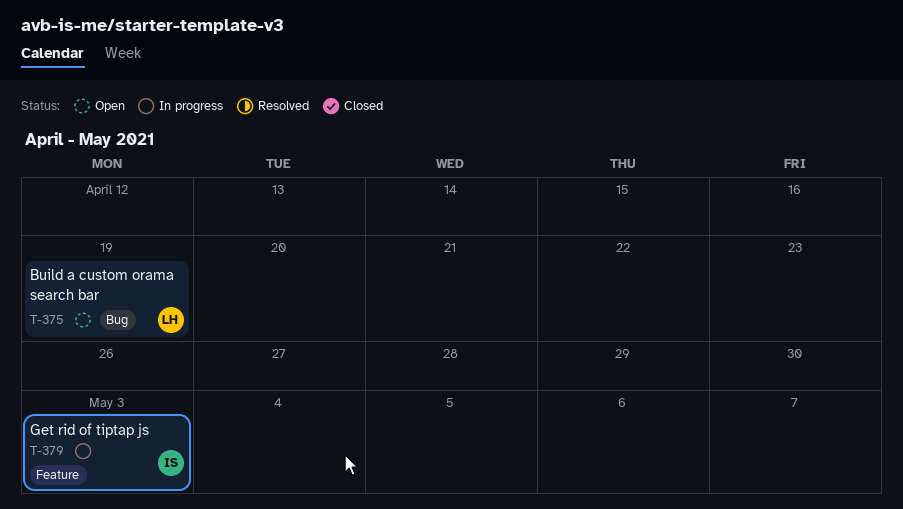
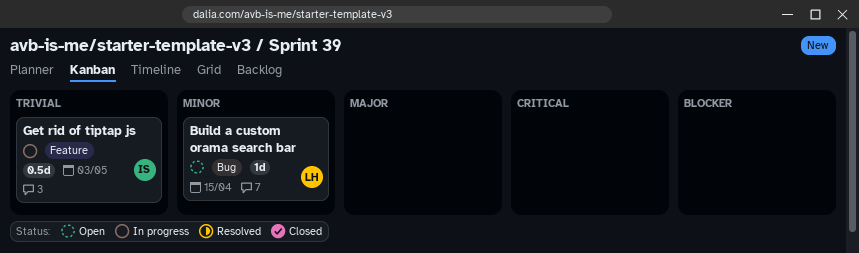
Build a custom orama search bar, due: Apr 19 -> Apr 15

